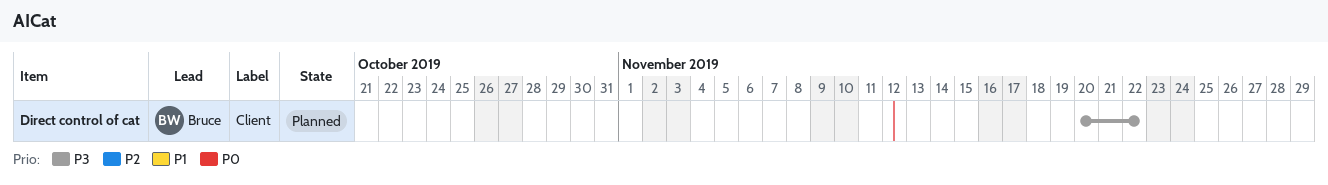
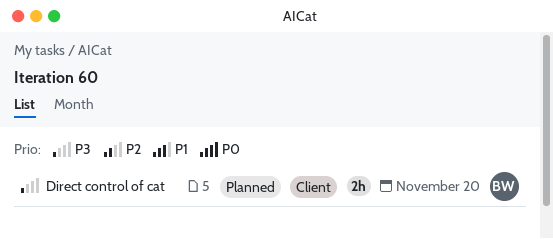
Direct control of cat, due: Nov 22 -> Nov 20

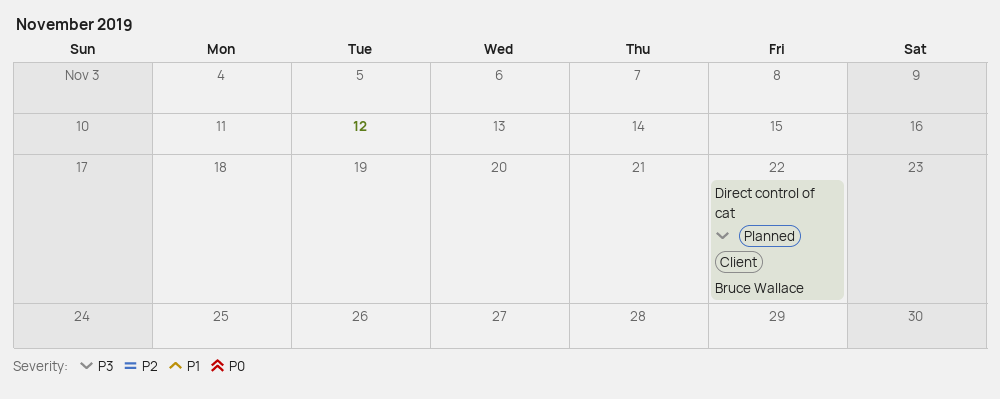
Direct control of cat, due: Nov 20 -> Nov 22

